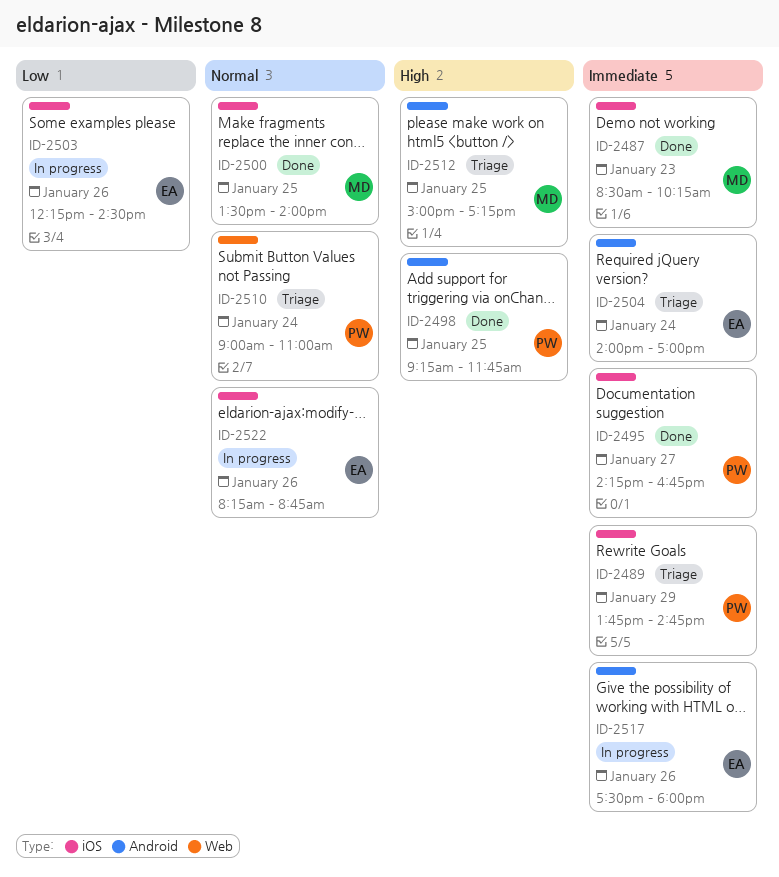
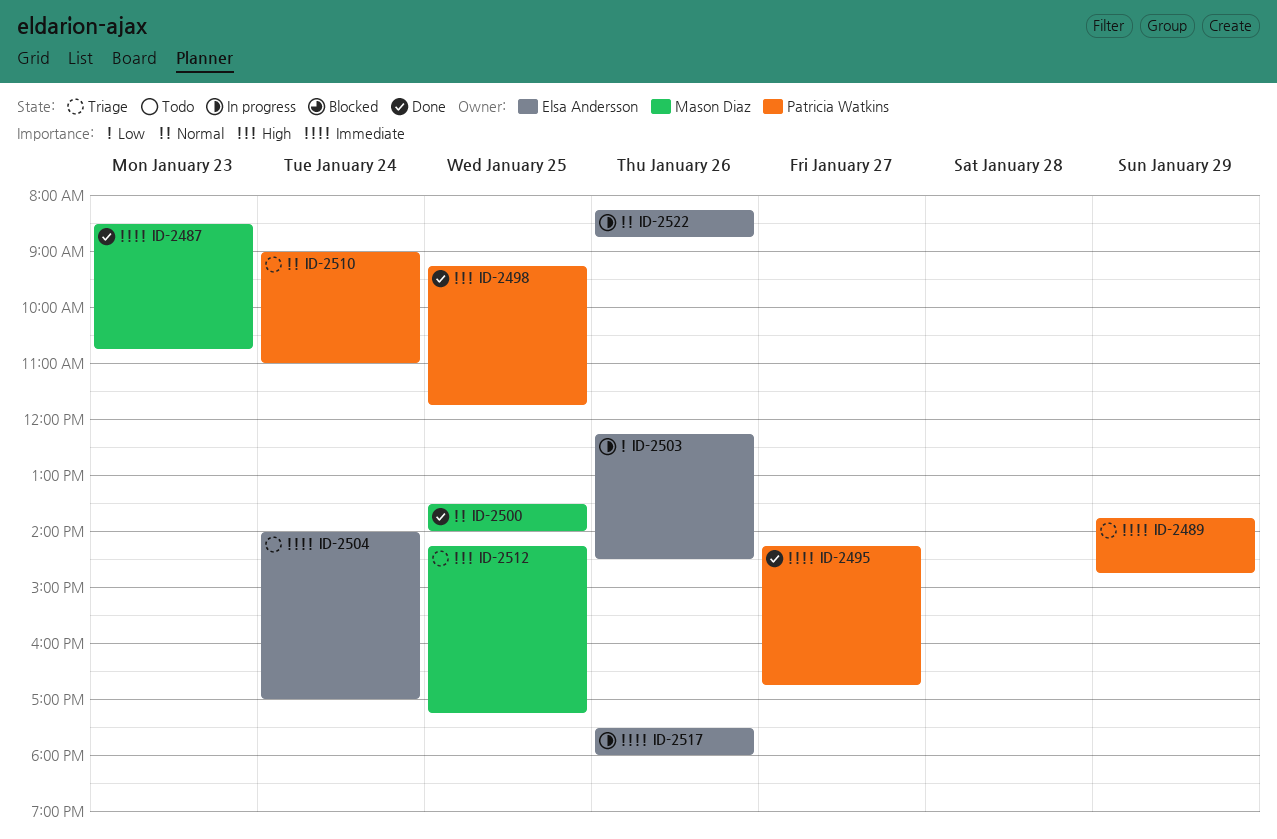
ID-2487, ends: 10:15 -> 10:45
ID-2512, begins: 15:00 -> 14:15

